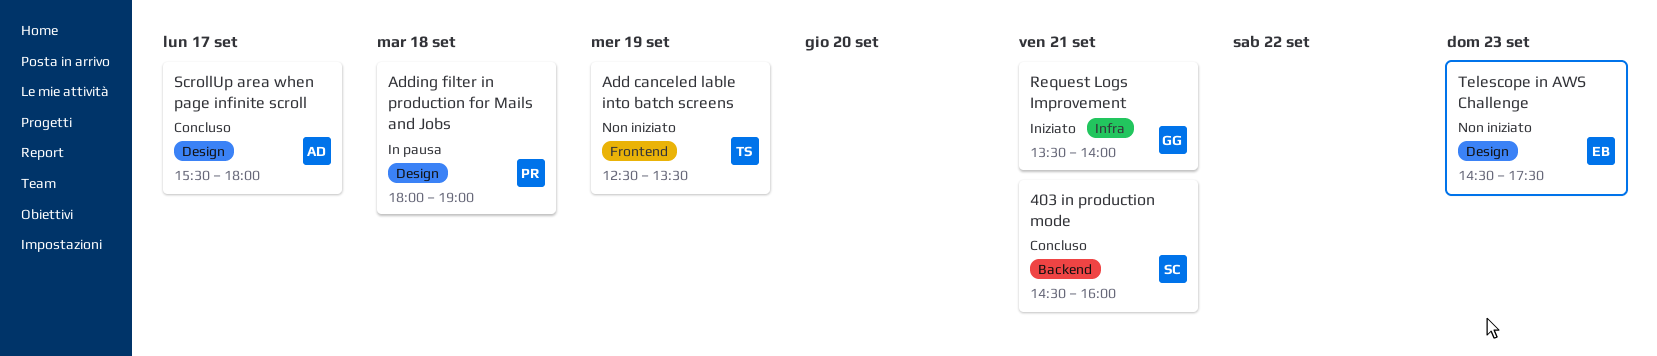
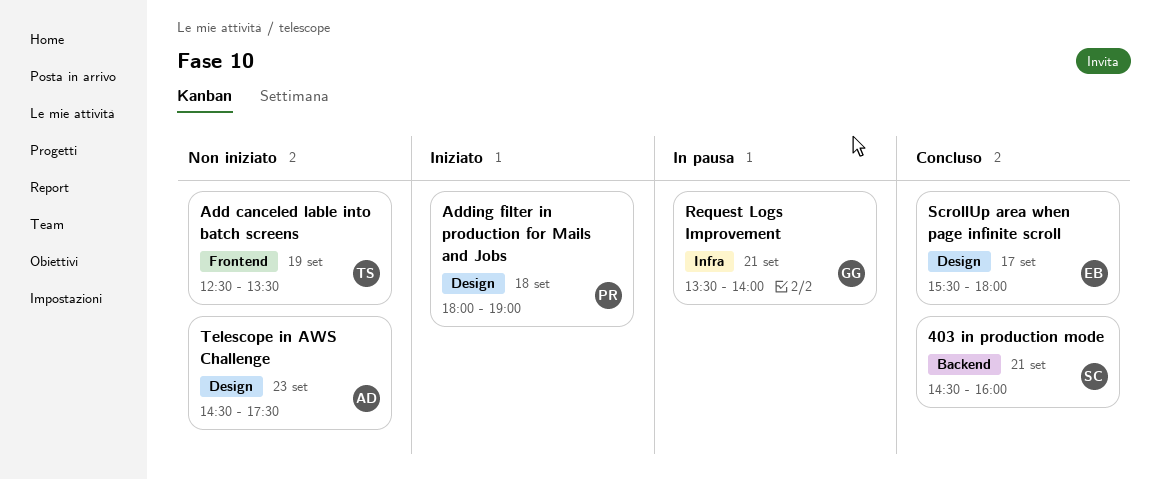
Adding filter in production for Mails and Jobs, status: In pausa -> Iniziato
Request Logs Improvement, status: Iniziato -> In pausa
ScrollUp area when page infinite scroll, owner: AD -> EB
Telescope in AWS Challenge, owner: EB -> AD

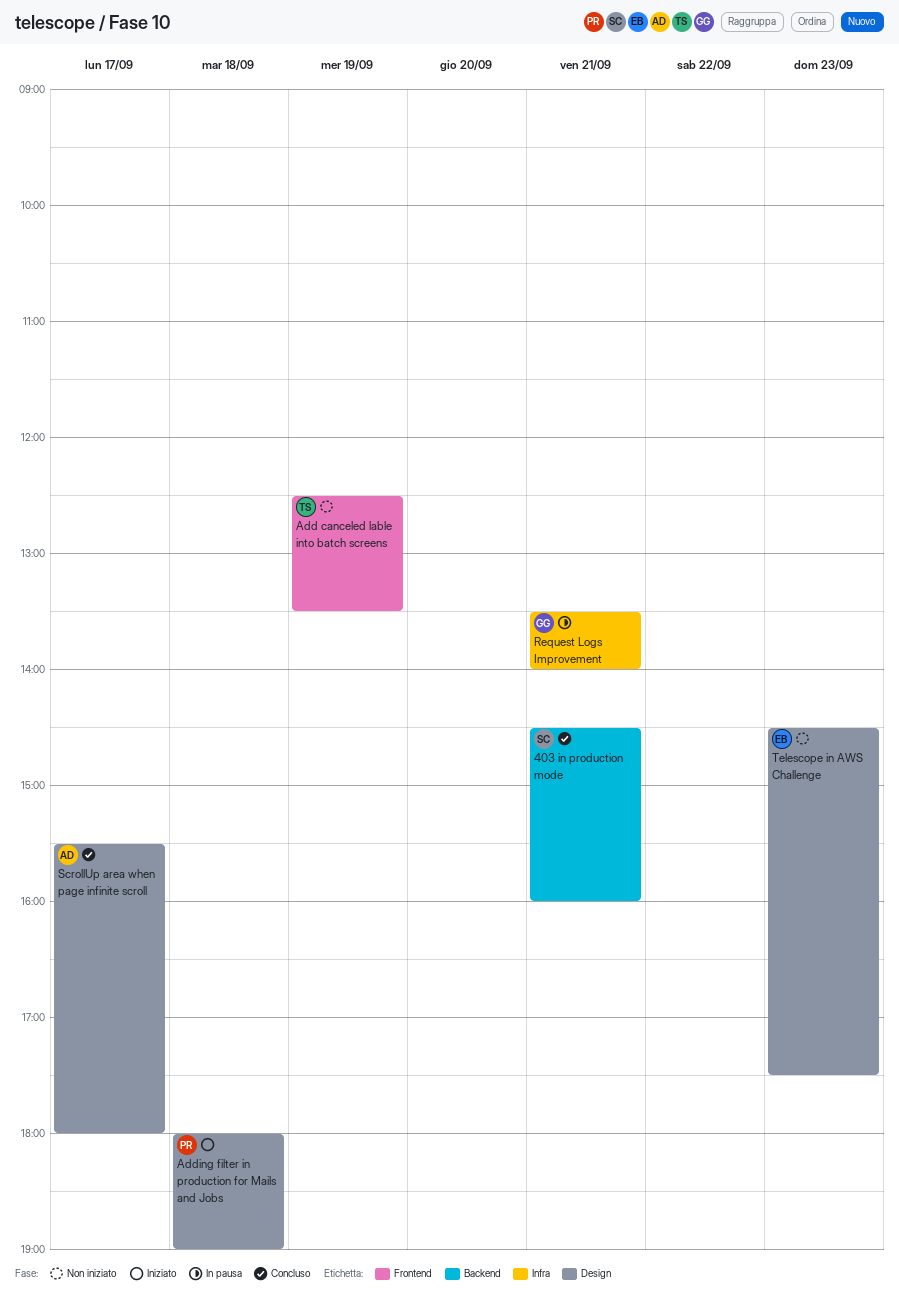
ScrollUp area when page infinite scroll, owner: EB -> AD
Telescope in AWS Challenge, owner: AD -> EB

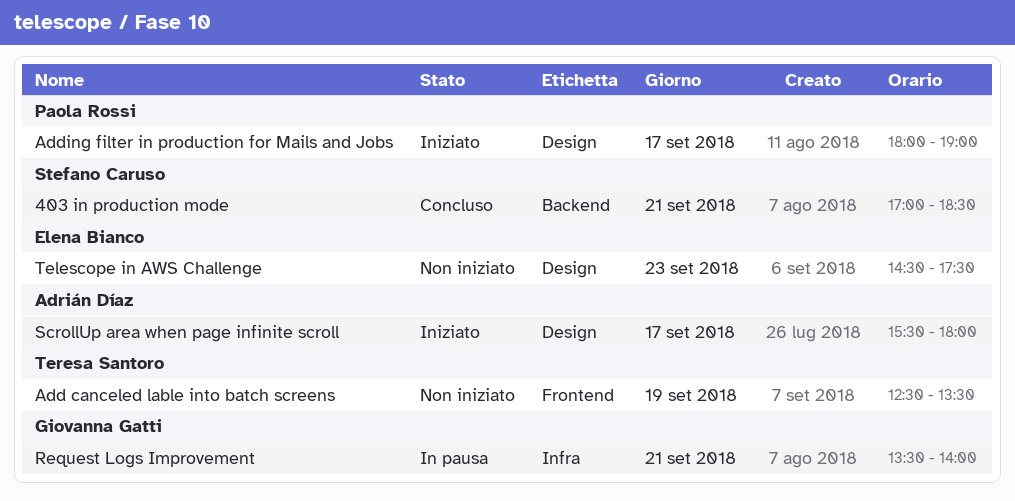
403 in production mode, begins: 14:30 -> 17:00
403 in production mode, ends: 16:00 -> 18:30
Adding filter in production for Mails and Jobs, day: Sep 18 -> Sep 17
ScrollUp area when page infinite scroll, status: Concluso -> Iniziato

